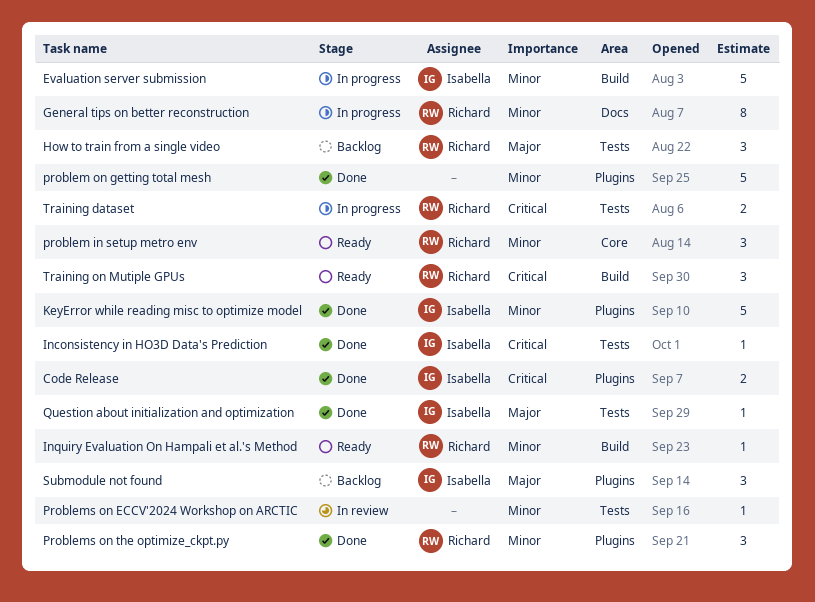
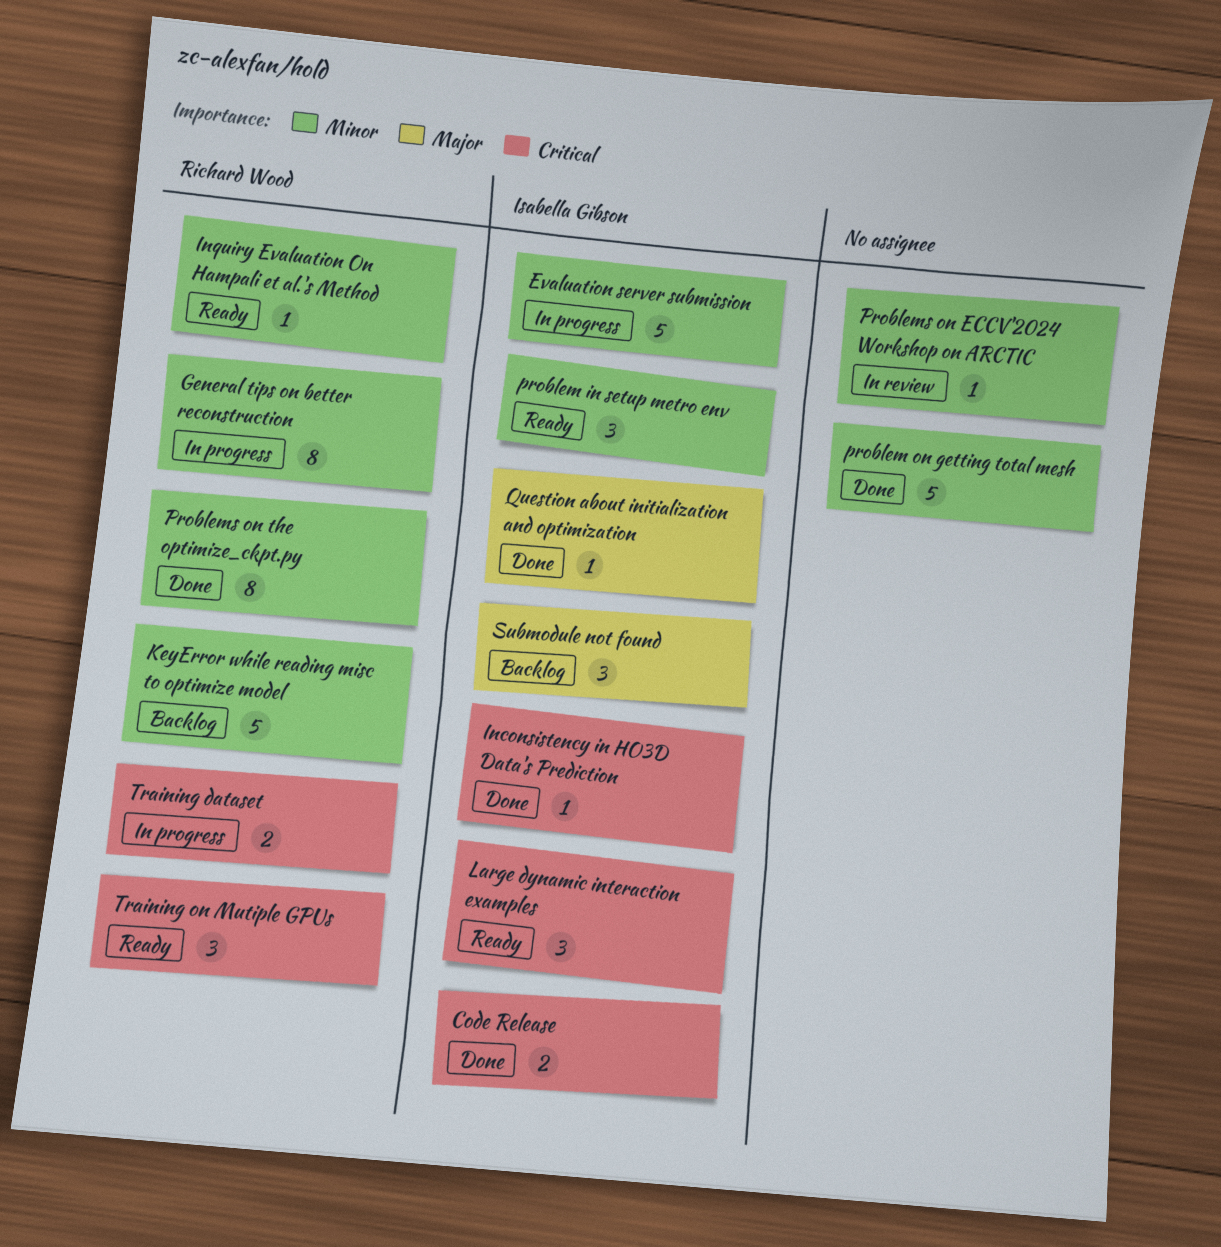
How to train from a single video: present -> none
KeyError while reading misc to optimize model, status: Done -> Backlog
KeyError while reading misc to optimize model, owner: Isabella Gibson -> Richard Wood
Large dynamic interaction examples: none -> present
problem in setup metro env, owner: Richard Wood -> Isabella Gibson
Problems on the optimize_ckpt.py, estimate: 3 -> 8

